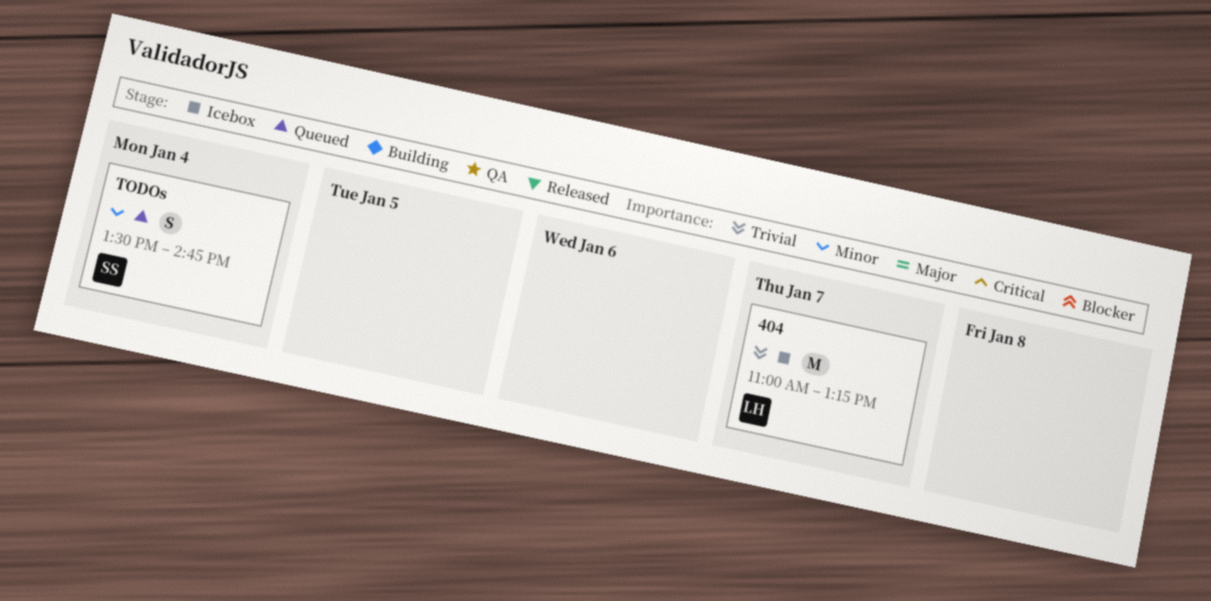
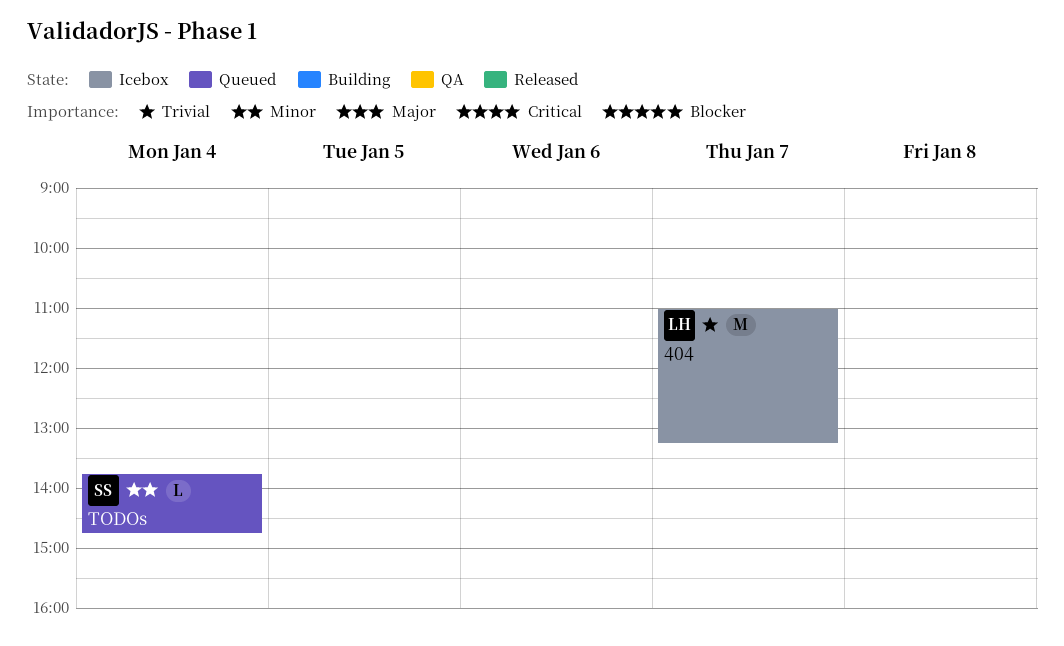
TODOs, estimate: S -> L
TODOs, begins: 13:30 -> 13:45

